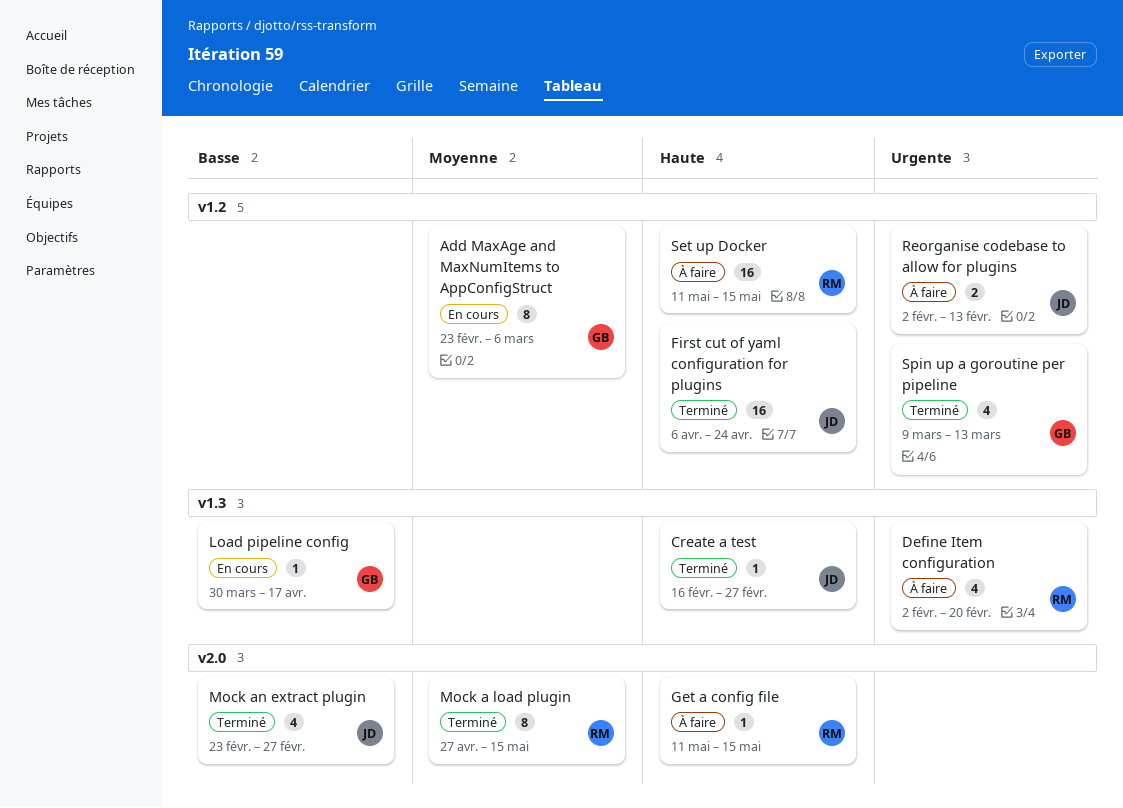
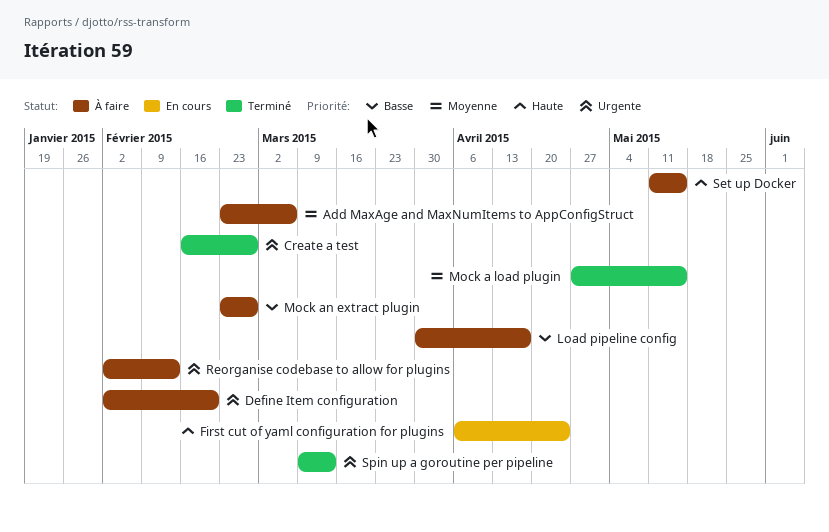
Add MaxAge and MaxNumItems to AppConfigStruct, status: En cours -> À faire
Create a test, priority: Haute -> Urgente
First cut of yaml configuration for plugins, status: Terminé -> En cours
Get a config file: present -> none
Load pipeline config, status: En cours -> À faire
Mock an extract plugin, status: Terminé -> À faire

